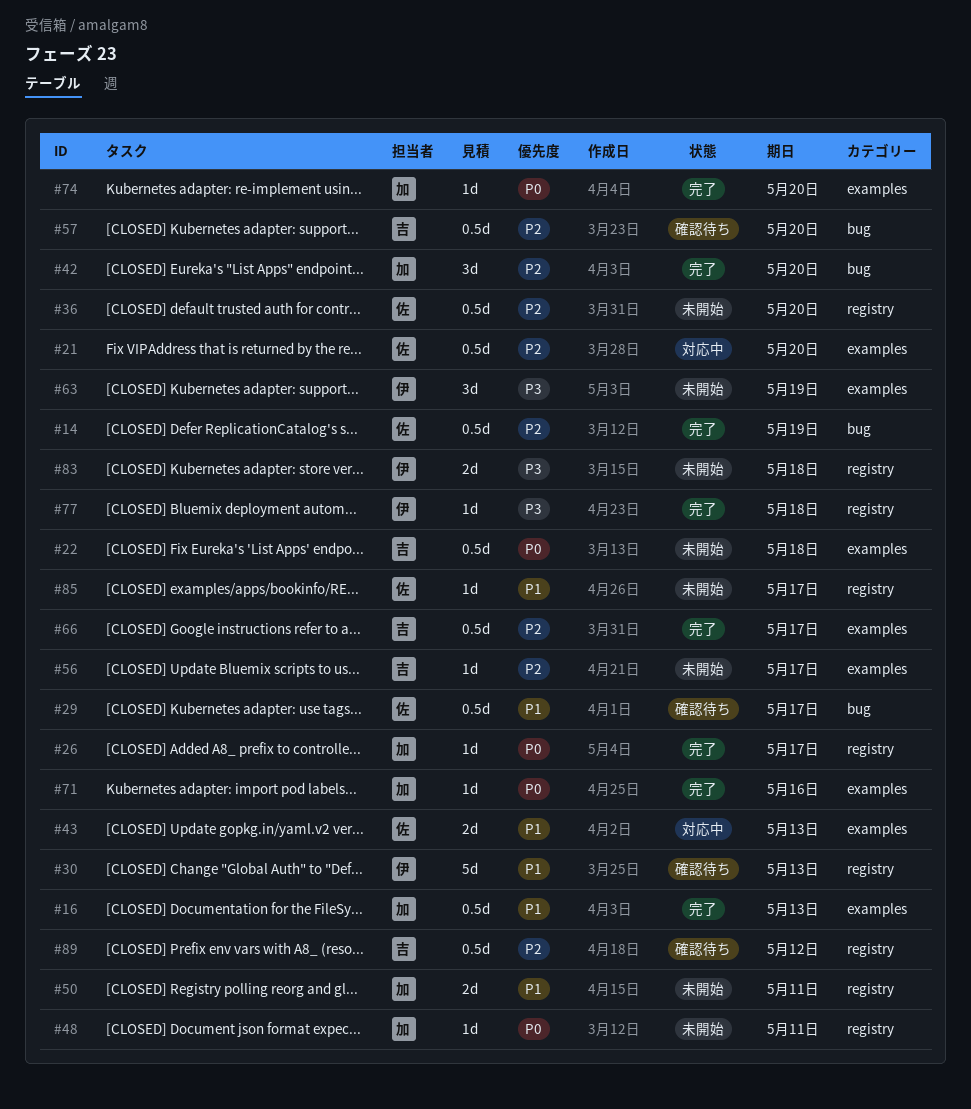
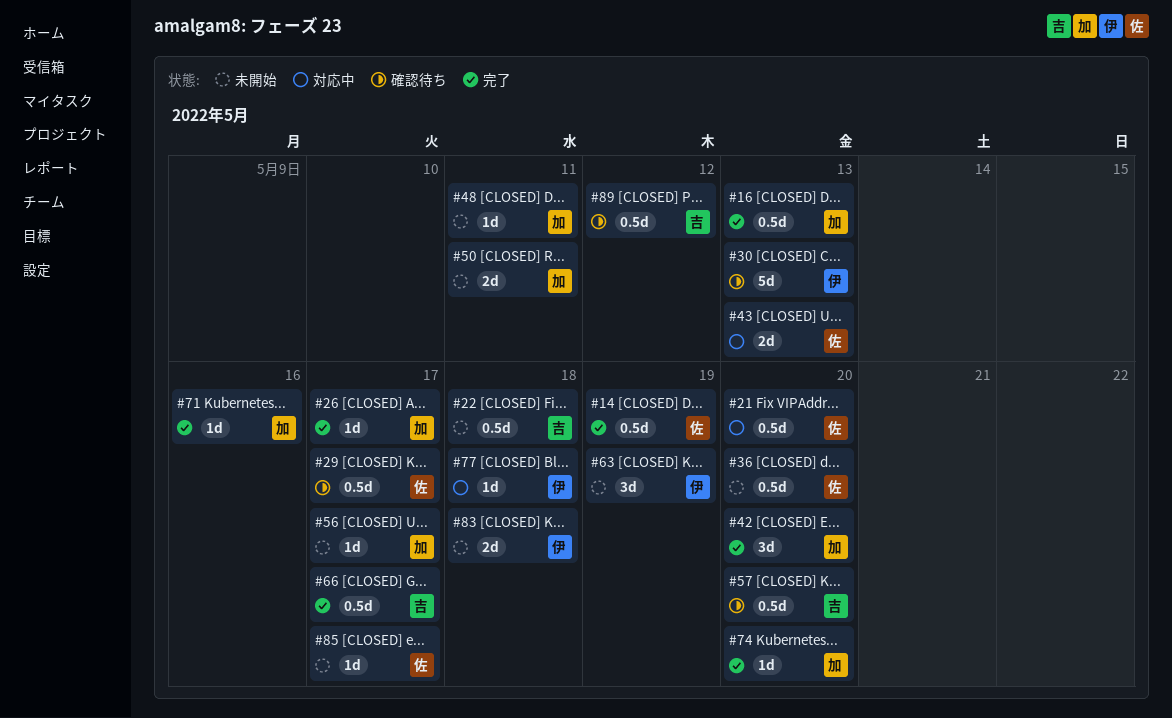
#56, owner: 吉 -> 加
#77, status: 完了 -> 対応中

